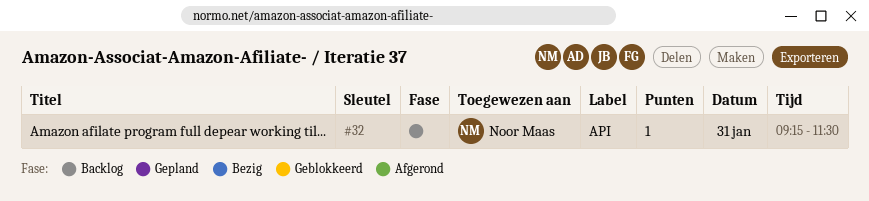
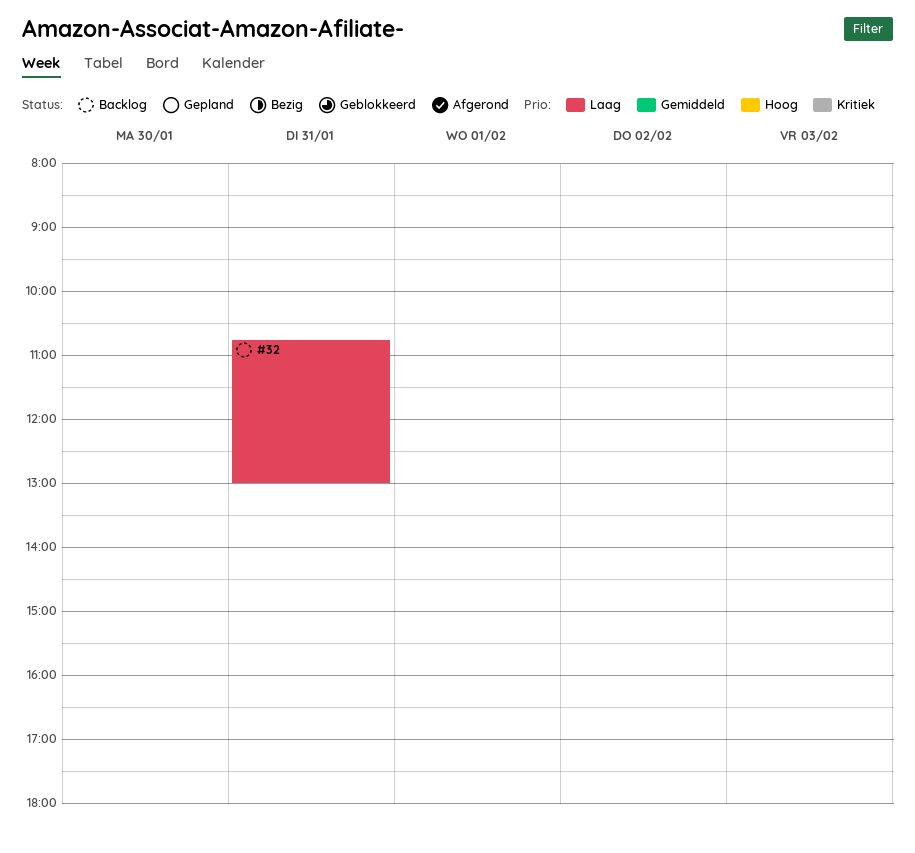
#32, begins: 09:15 -> 10:45
#32, ends: 11:30 -> 13:00

